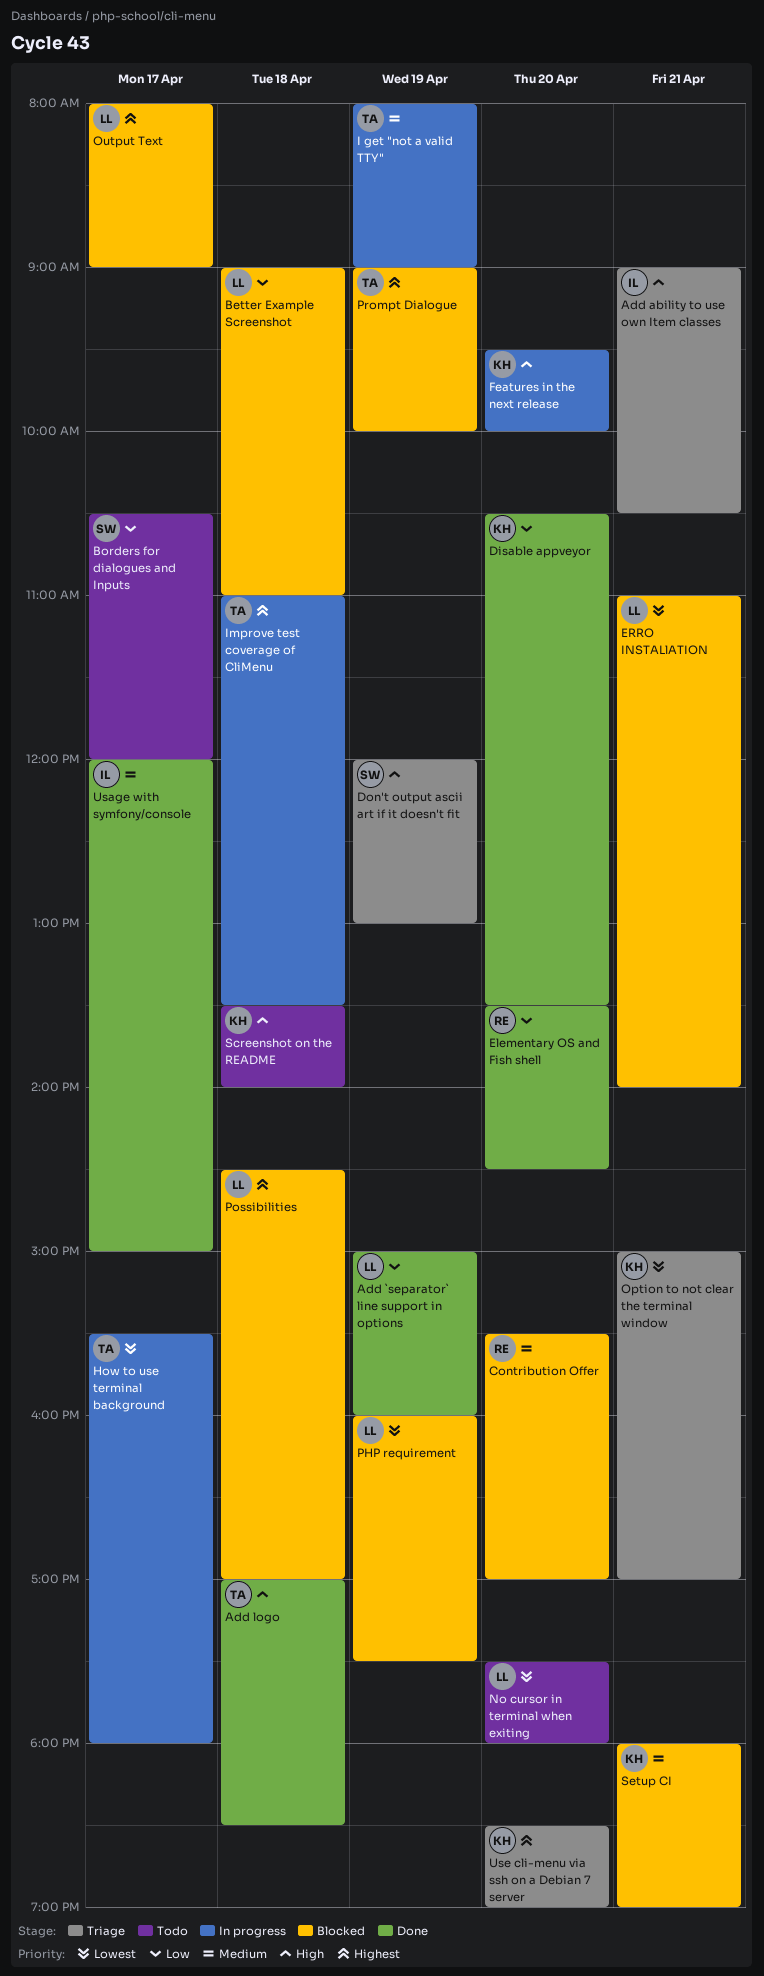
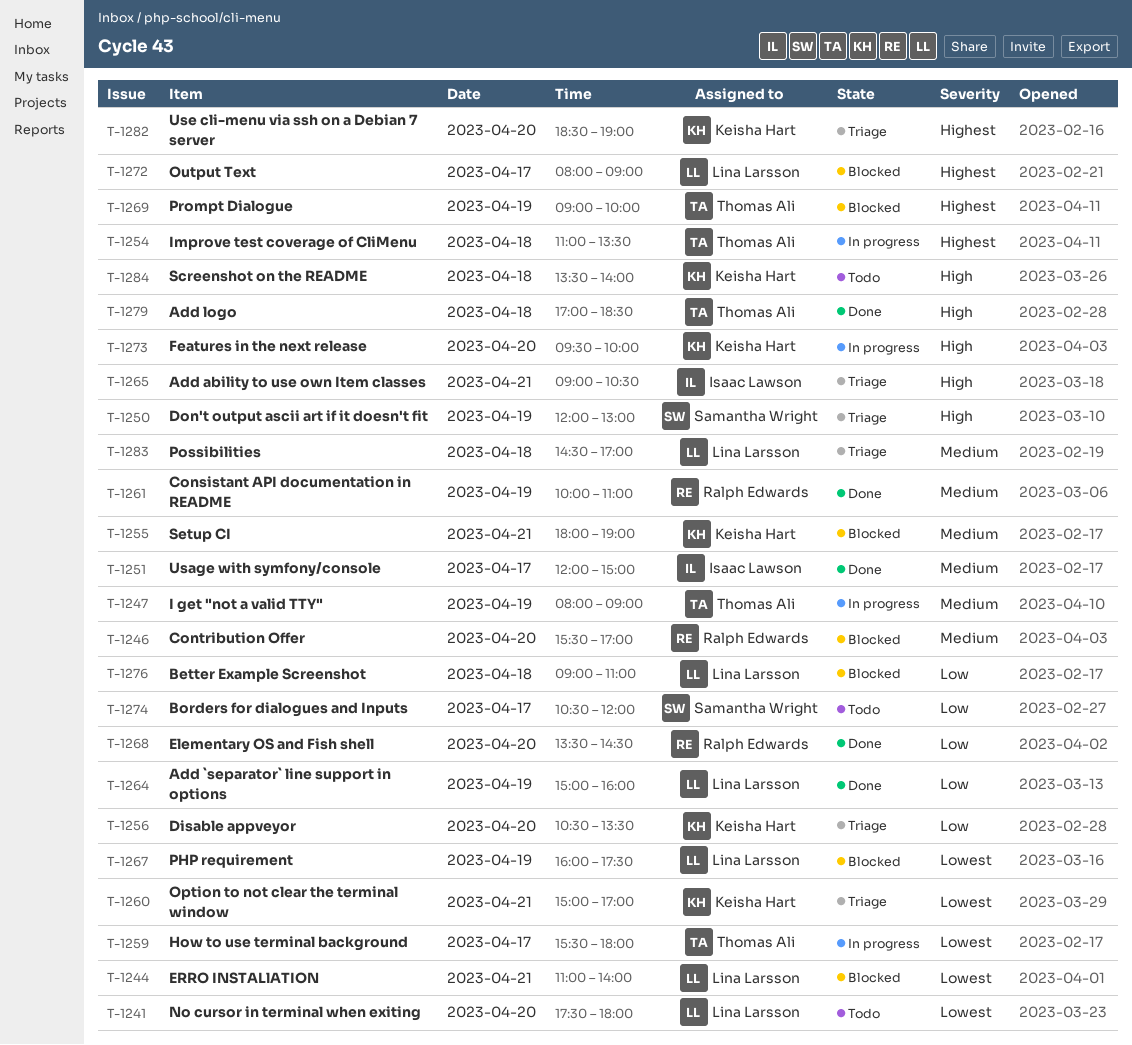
Consistant API documentation in README: none -> present
Disable appveyor, status: Done -> Triage
Possibilities, status: Blocked -> Triage
Possibilities, priority: Highest -> Medium

